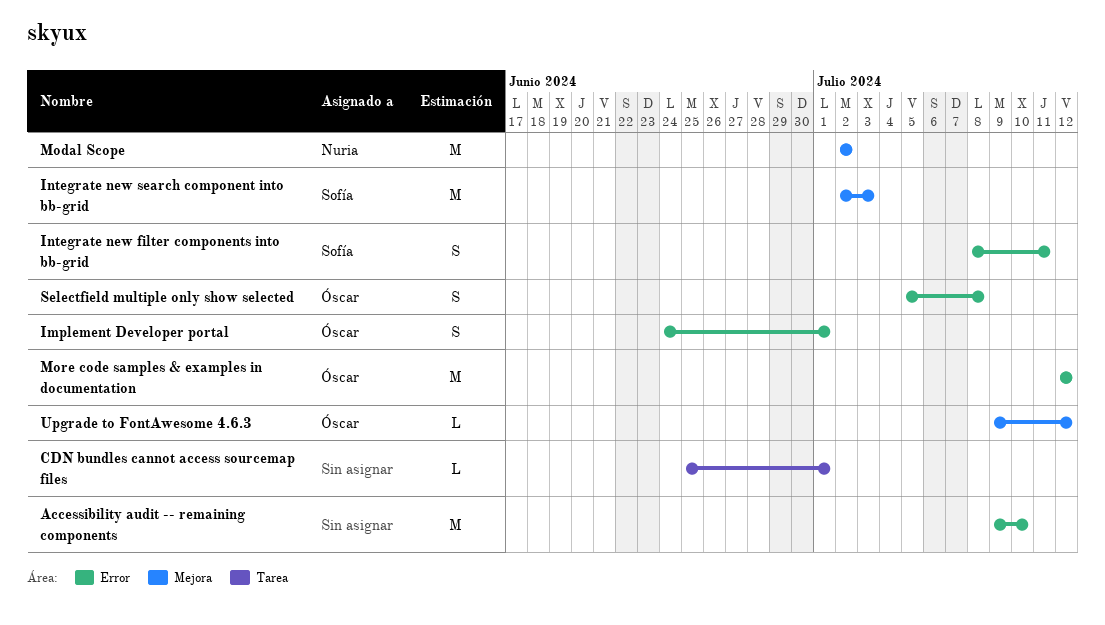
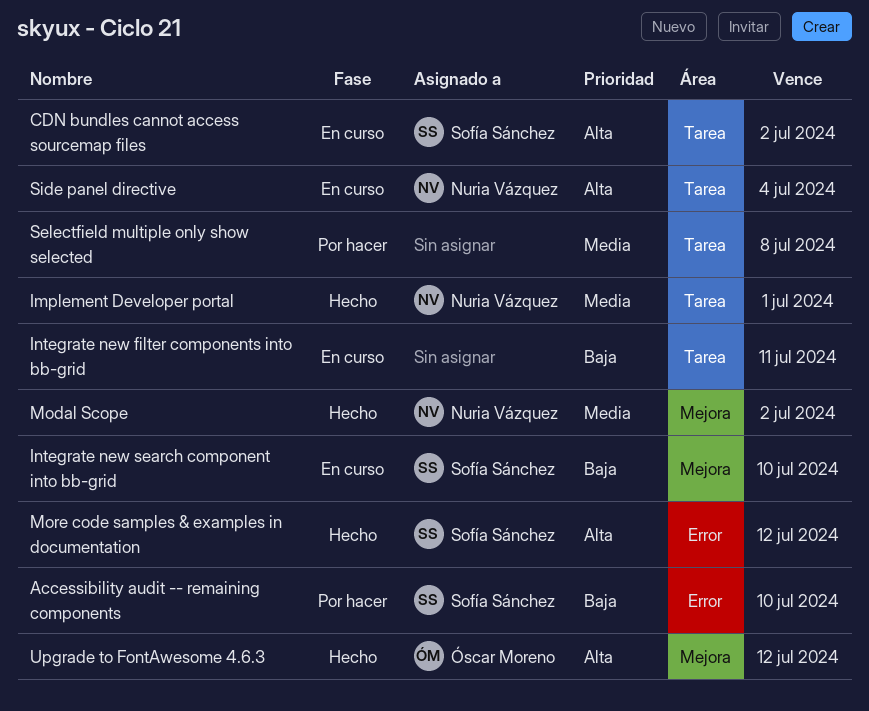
Accessibility audit -- remaining components, owner: none -> Sofía Sánchez
CDN bundles cannot access sourcemap files, owner: none -> Sofía Sánchez
CDN bundles cannot access sourcemap files, due: Jul 1 -> Jul 2
Implement Developer portal, owner: Óscar Moreno -> Nuria Vázquez
Implement Developer portal, label: Error -> Tarea
Integrate new filter components into bb-grid, owner: Sofía Sánchez -> none
Integrate new filter components into bb-grid, label: Error -> Tarea
Integrate new search component into bb-grid, due: Jul 3 -> Jul 10
More code samples & examples in documentation, owner: Óscar Moreno -> Sofía Sánchez
Selectfield multiple only show selected, owner: Óscar Moreno -> none
Selectfield multiple only show selected, label: Error -> Tarea
Side panel directive: none -> present

